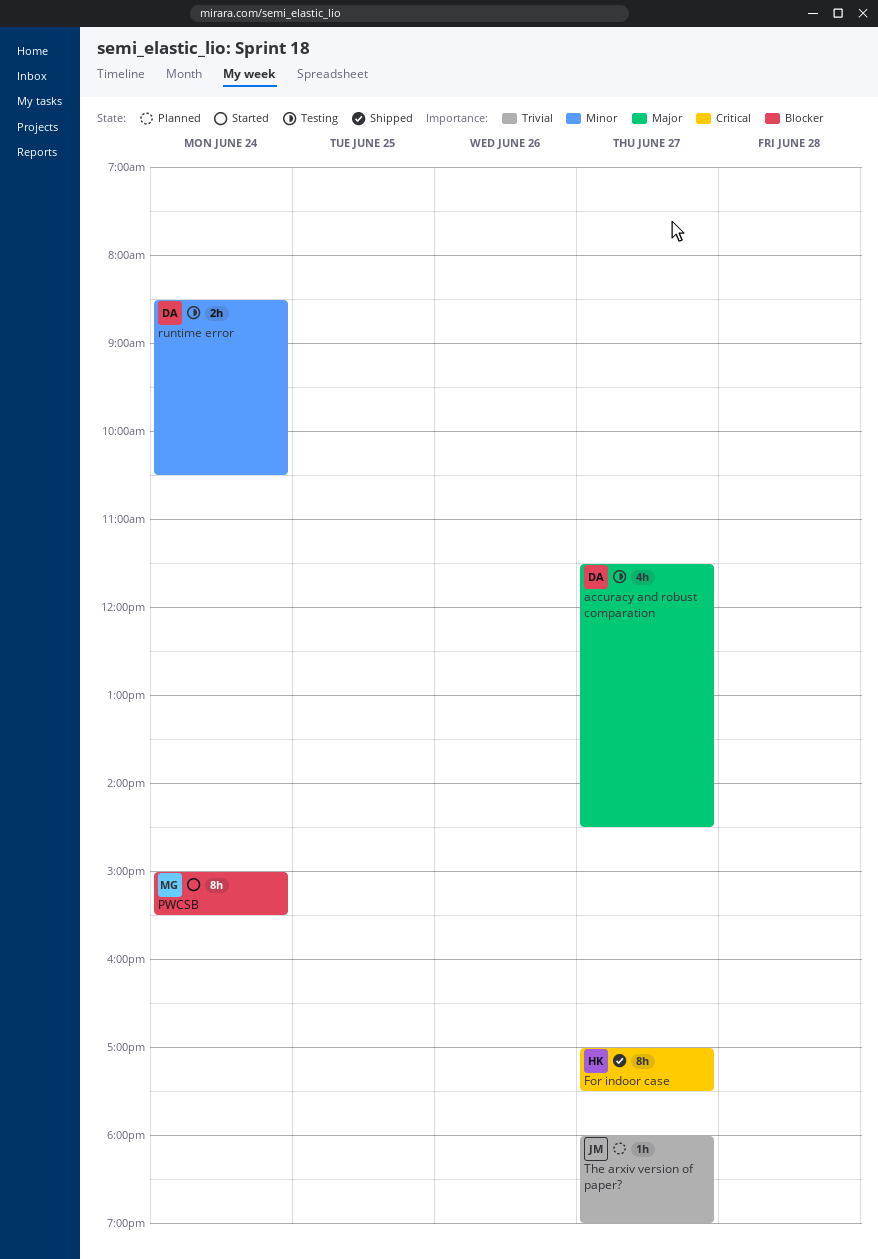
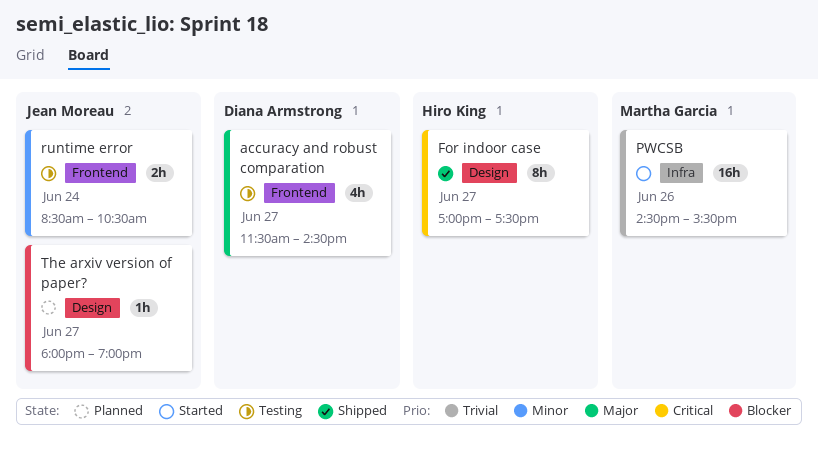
PWCSB, priority: Blocker -> Trivial
PWCSB, estimate: 8h -> 16h
PWCSB, day: Jun 24 -> Jun 26
PWCSB, begins: 15:00 -> 14:30
runtime error, owner: Diana Armstrong -> Jean Moreau
The arxiv version of paper?, priority: Trivial -> Blocker

